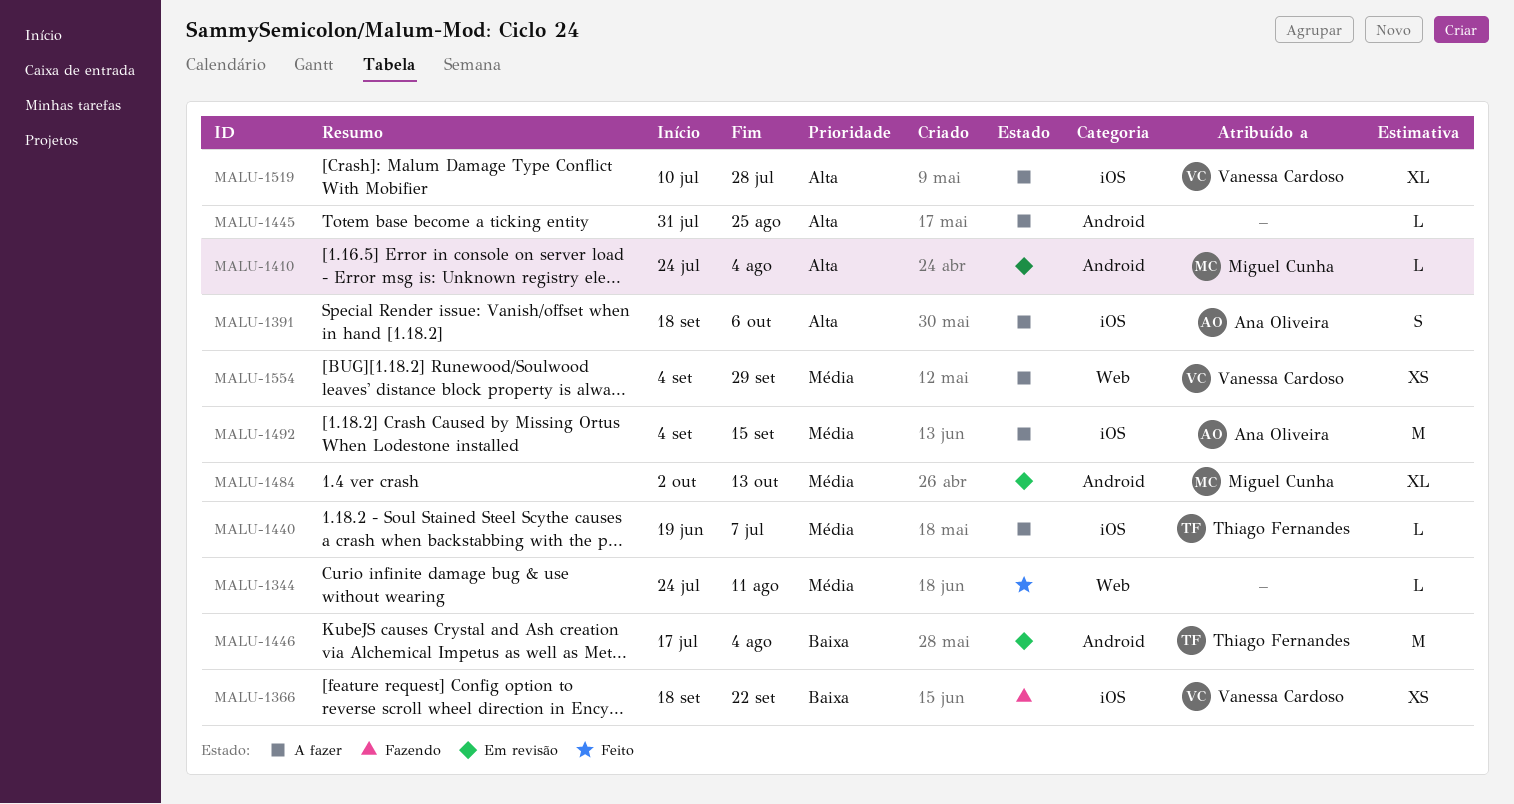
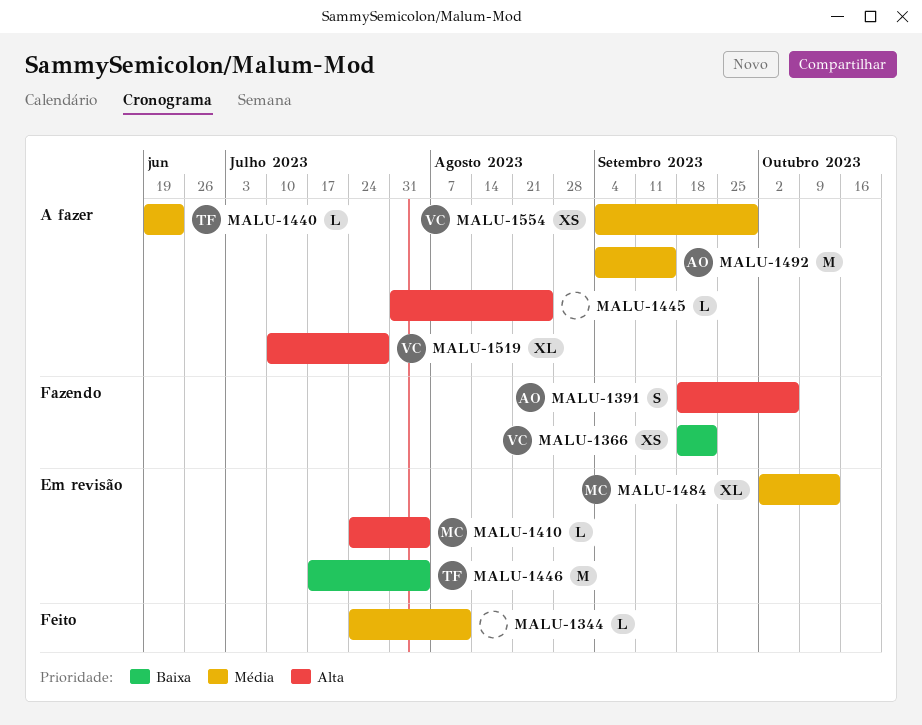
MALU-1391, status: A fazer -> Fazendo
MALU-1440, due: Jul 7 -> Jun 23

